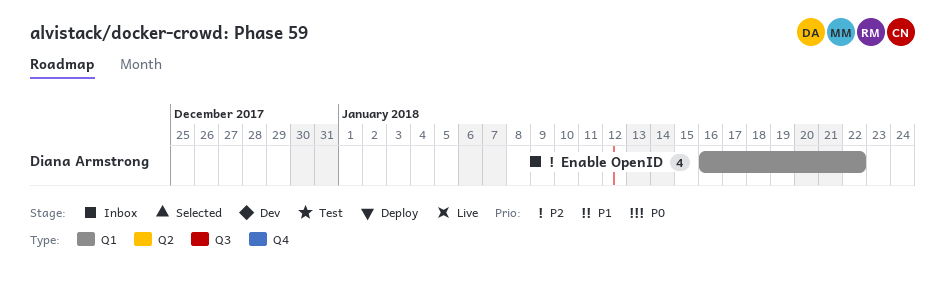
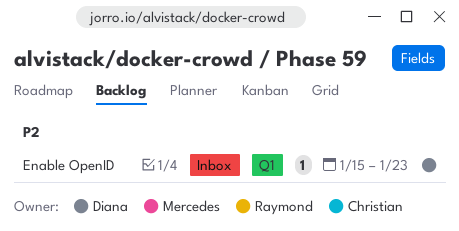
Enable OpenID, estimate: 4 -> 1
Enable OpenID, start: Jan 16 -> Jan 15
Enable OpenID, due: Jan 22 -> Jan 23

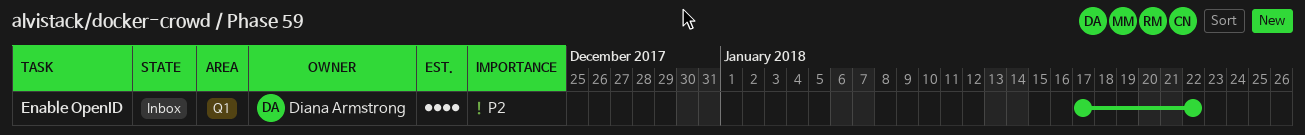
Enable OpenID, estimate: 1 -> 4
Enable OpenID, start: Jan 15 -> Jan 17
Enable OpenID, due: Jan 23 -> Jan 22

